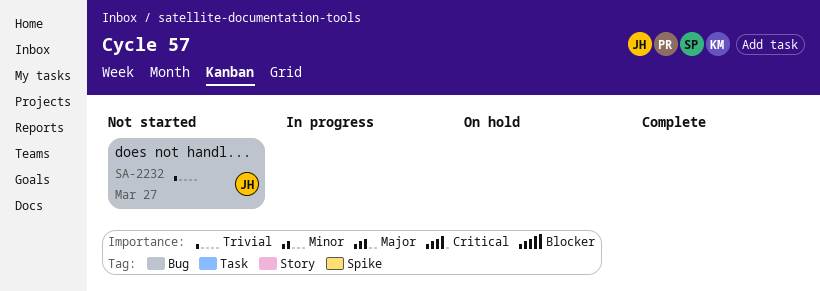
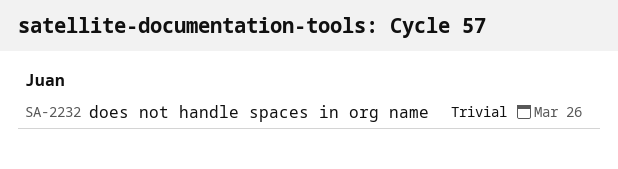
SA-2232, due: Mar 27 -> Mar 26

